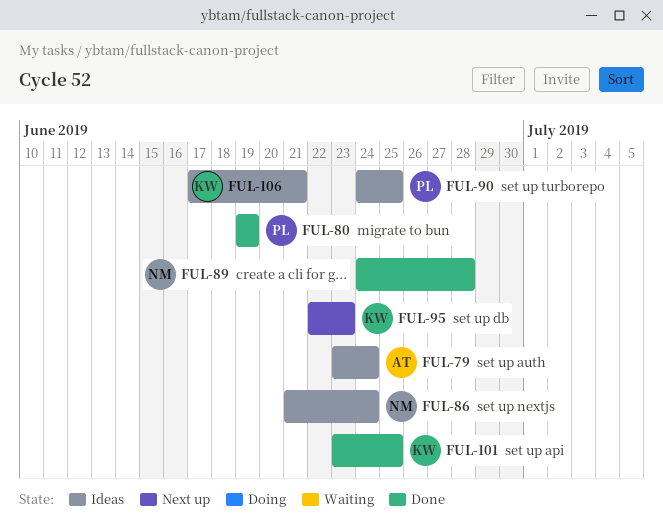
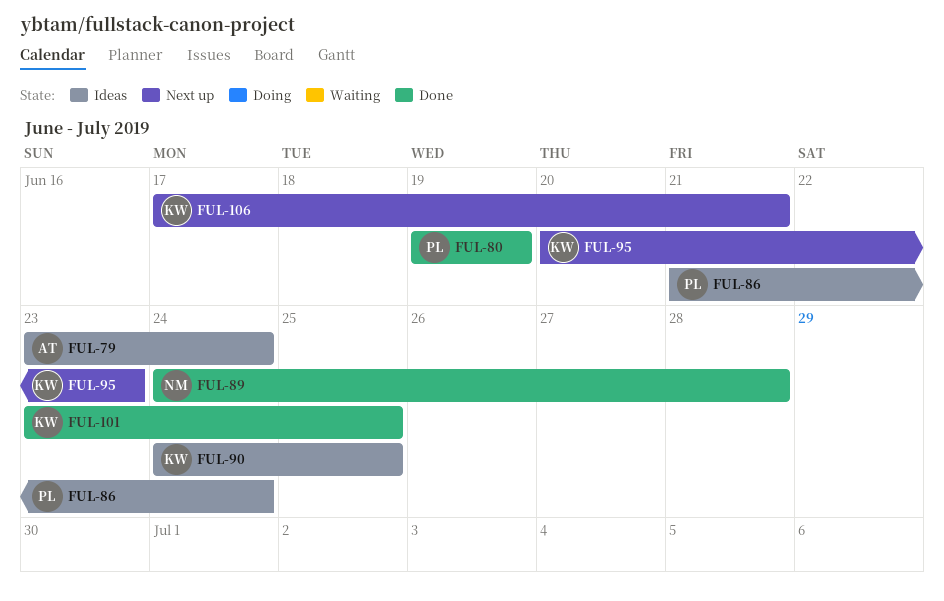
FUL-86, owner: NM -> PL
FUL-90, owner: PL -> KW
FUL-95, start: Jun 22 -> Jun 20
FUL-106, status: Ideas -> Next up

